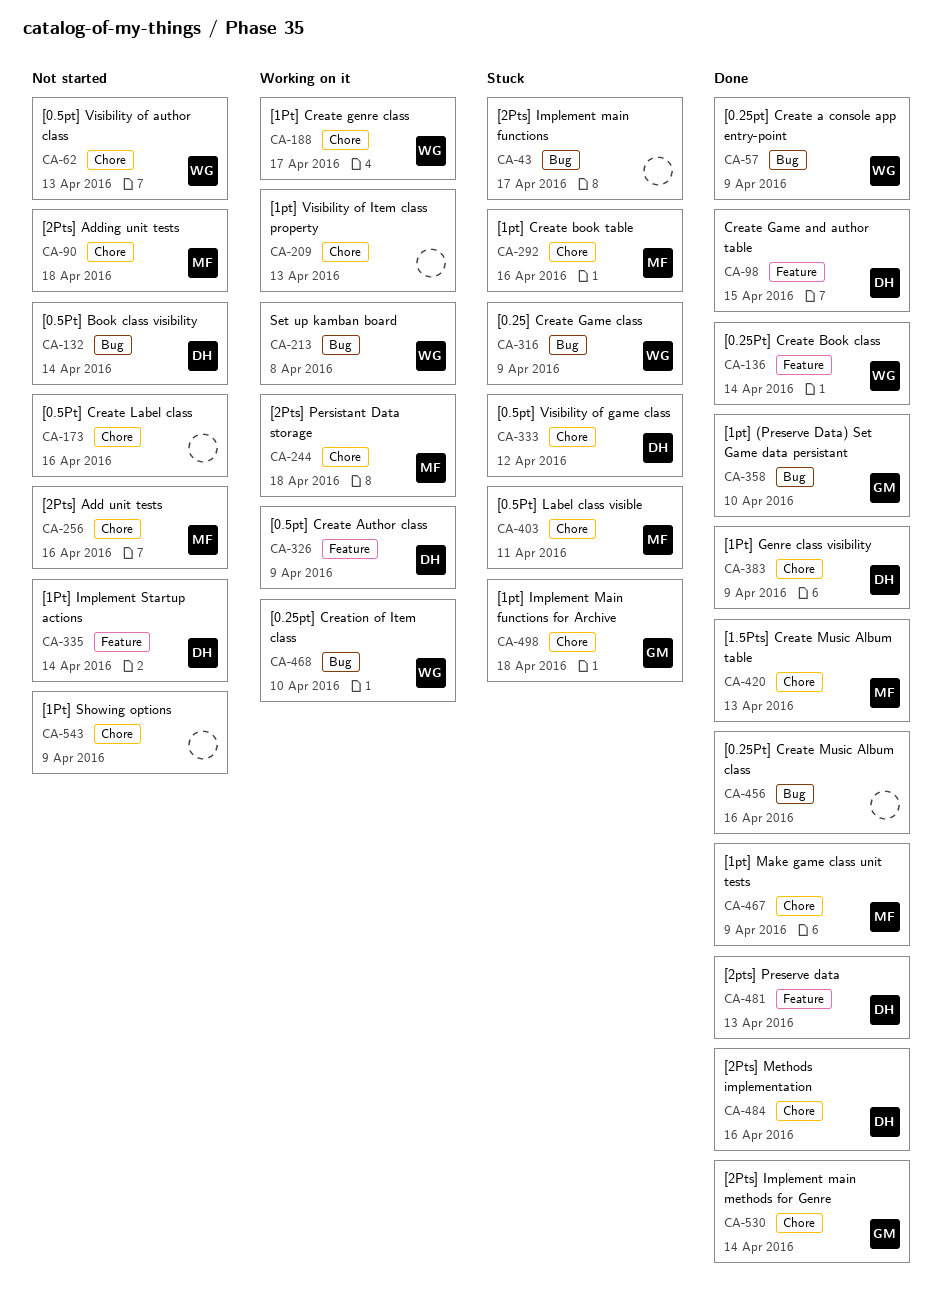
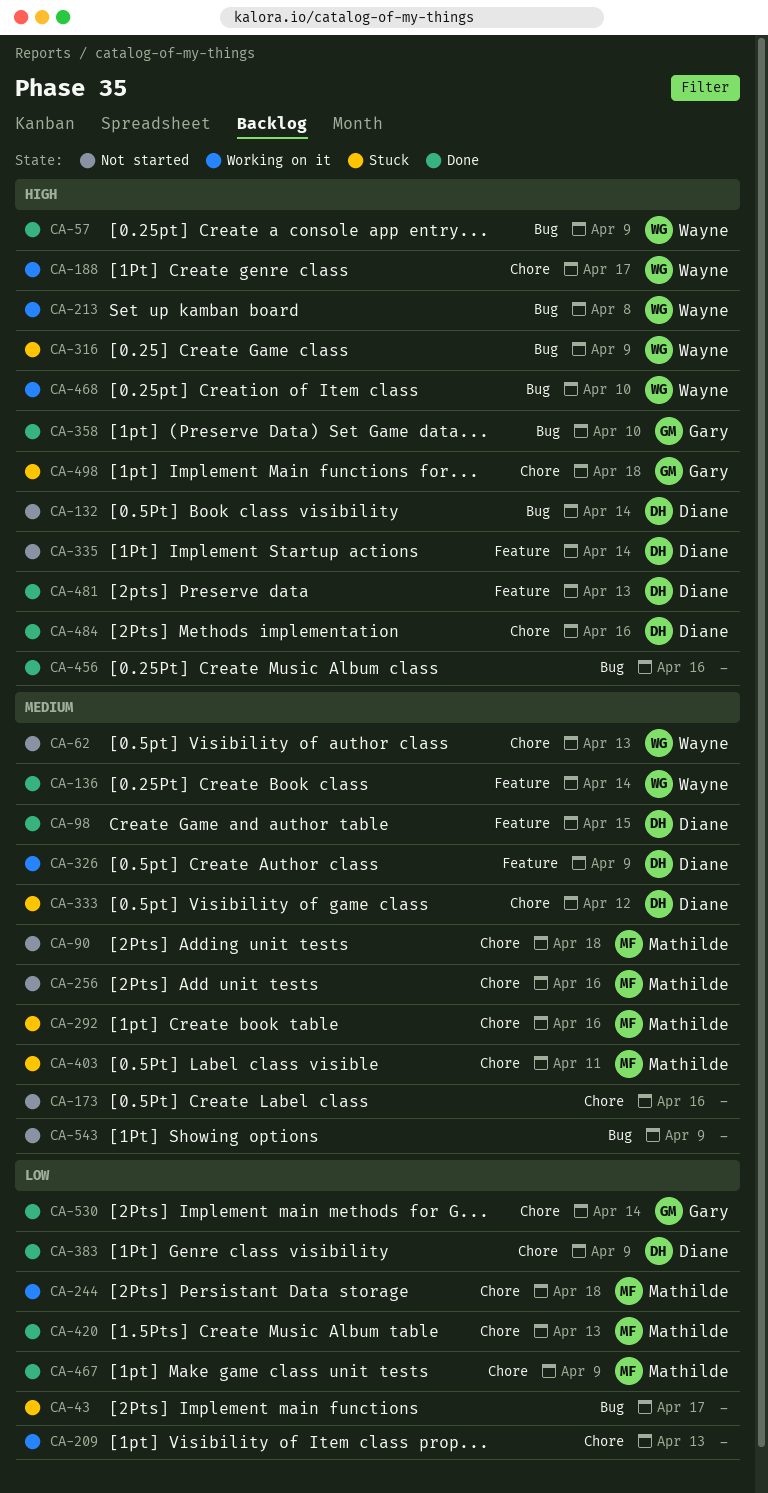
CA-543, label: Chore -> Bug

